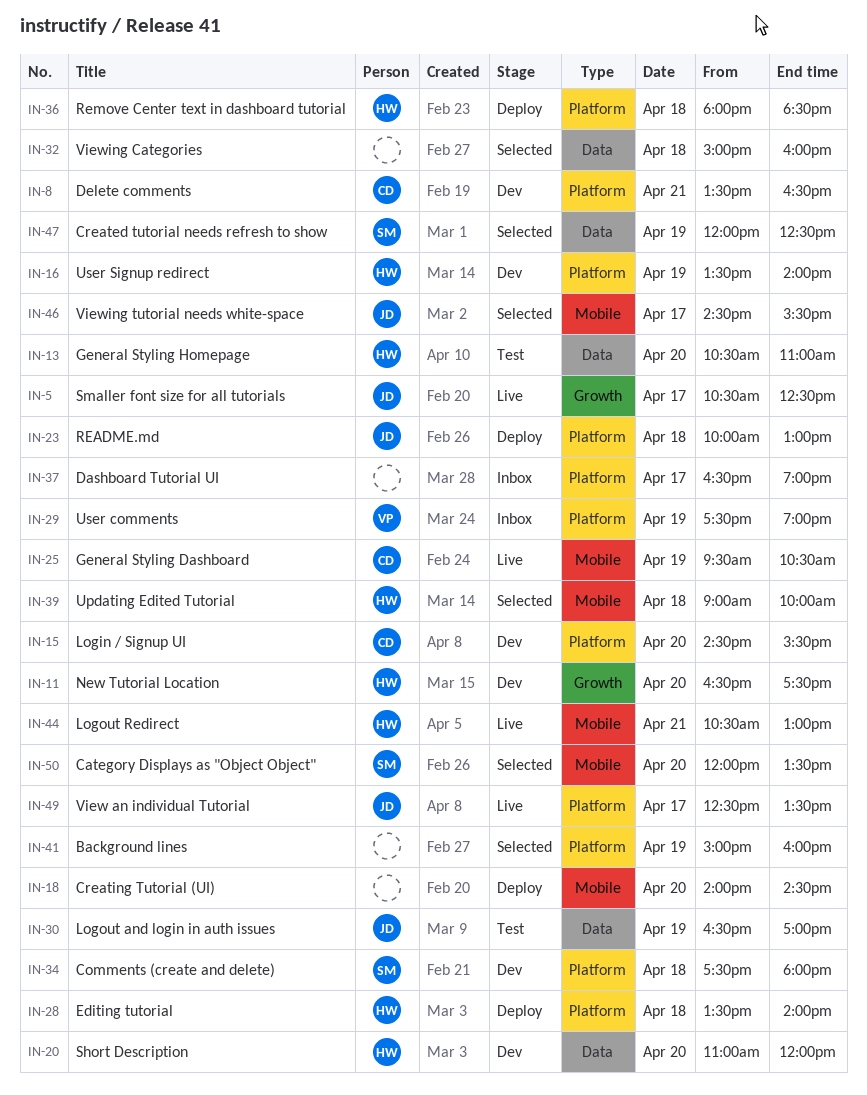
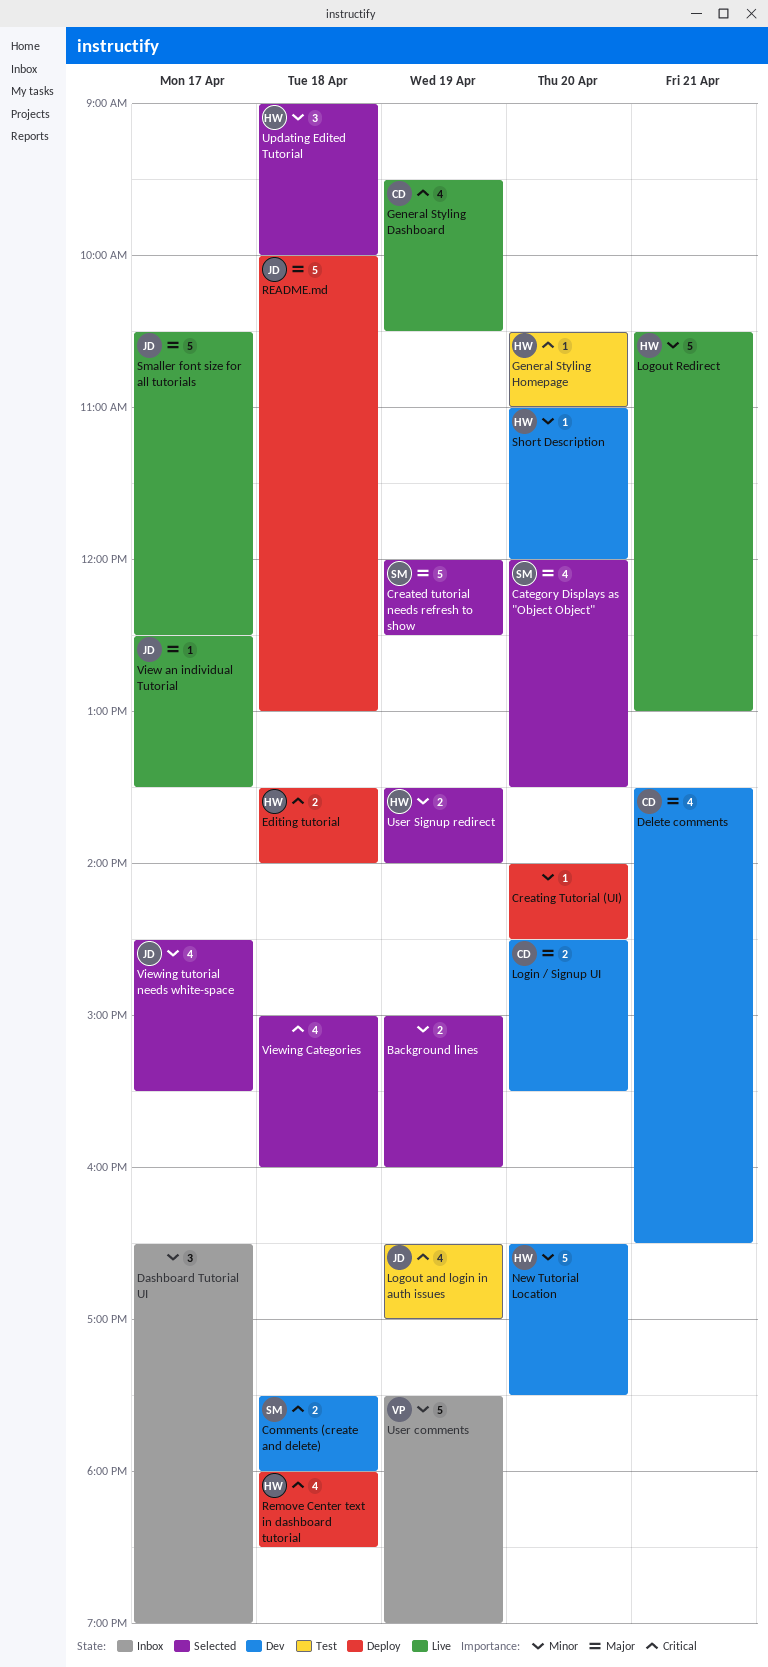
User Signup redirect, status: Dev -> Selected

